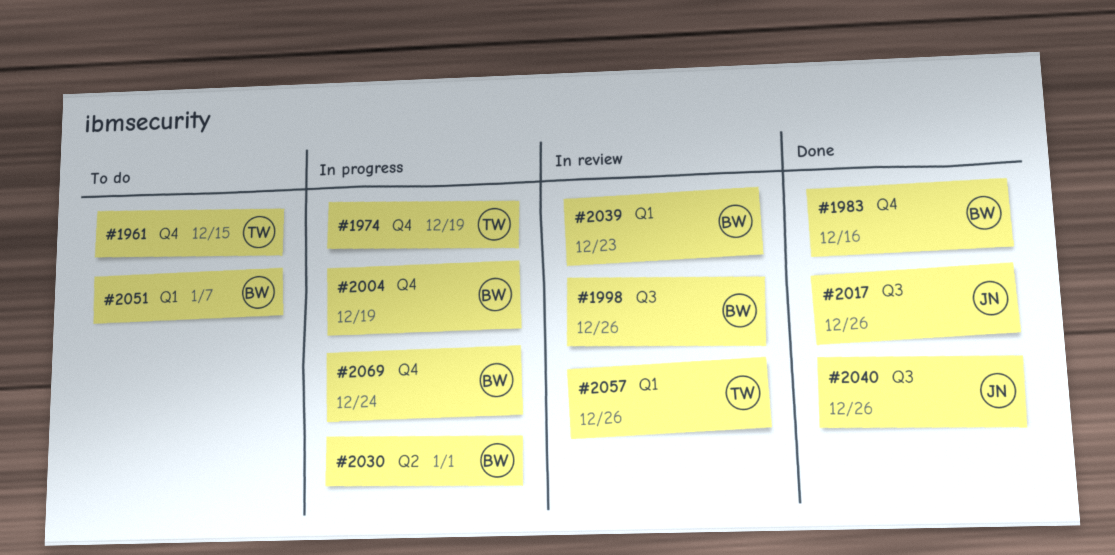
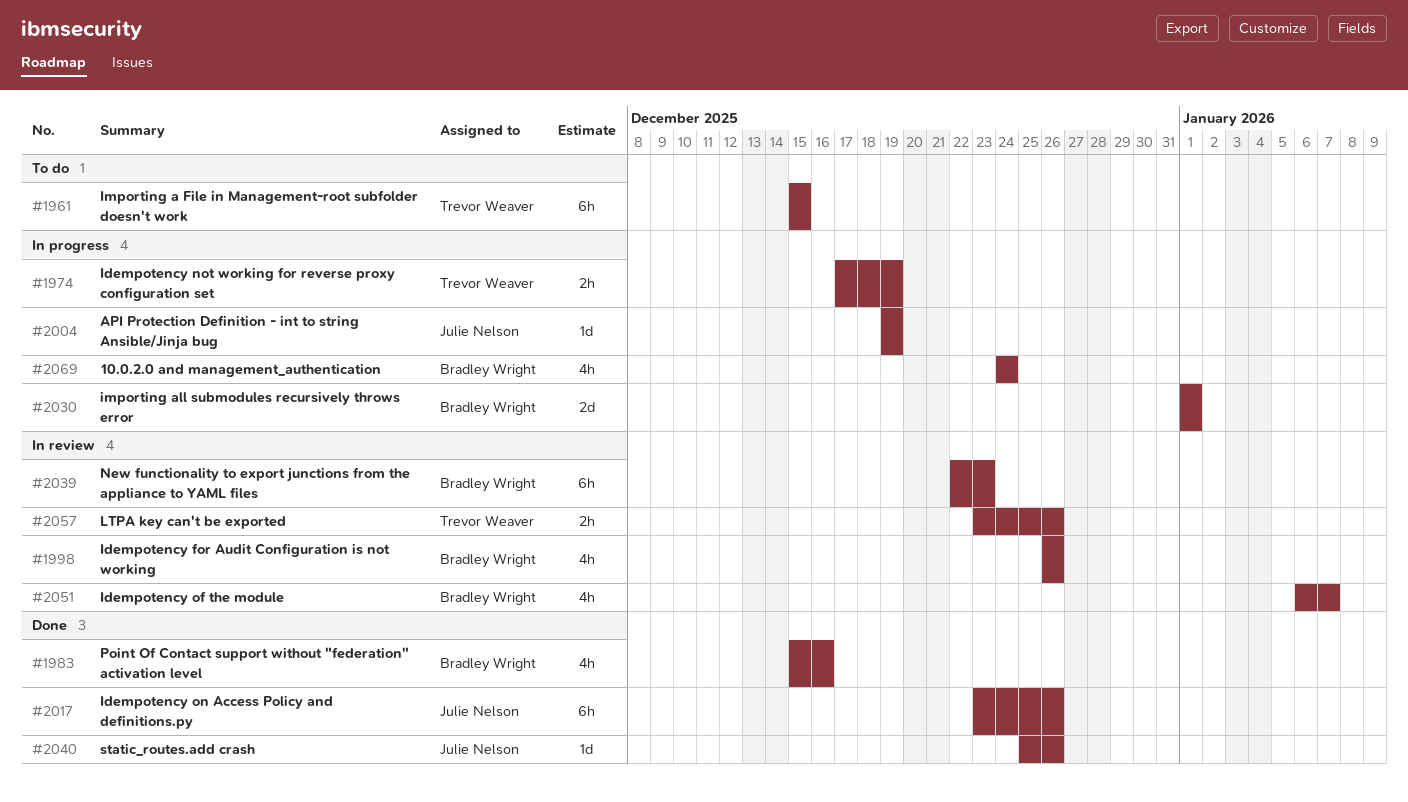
#2004, owner: Bradley Wright -> Julie Nelson
#2051, status: To do -> In review

